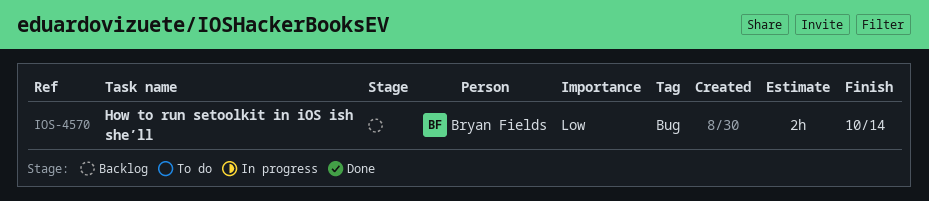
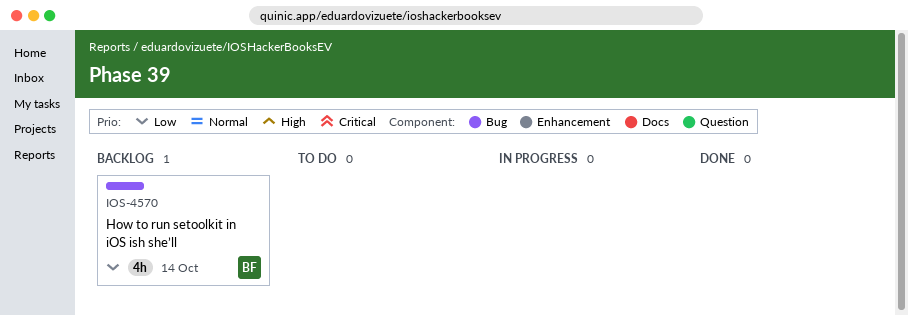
IOS-4570, estimate: 2h -> 4h

